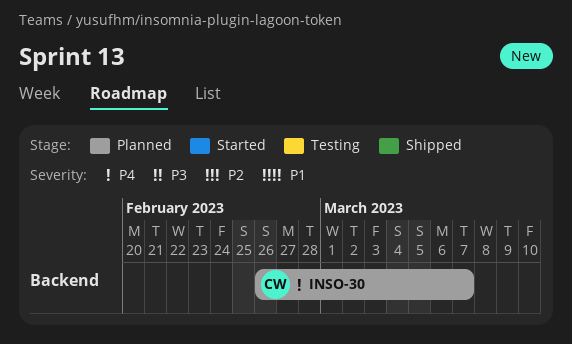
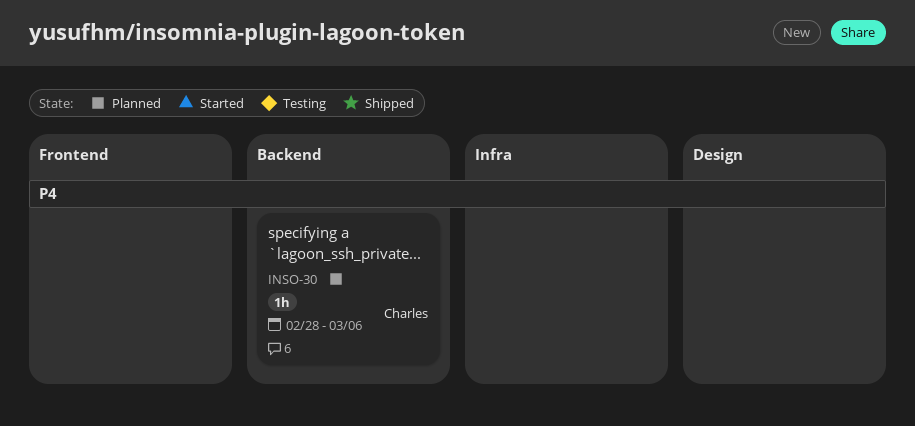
INSO-30, start: Feb 26 -> Feb 28
INSO-30, due: Mar 7 -> Mar 6

